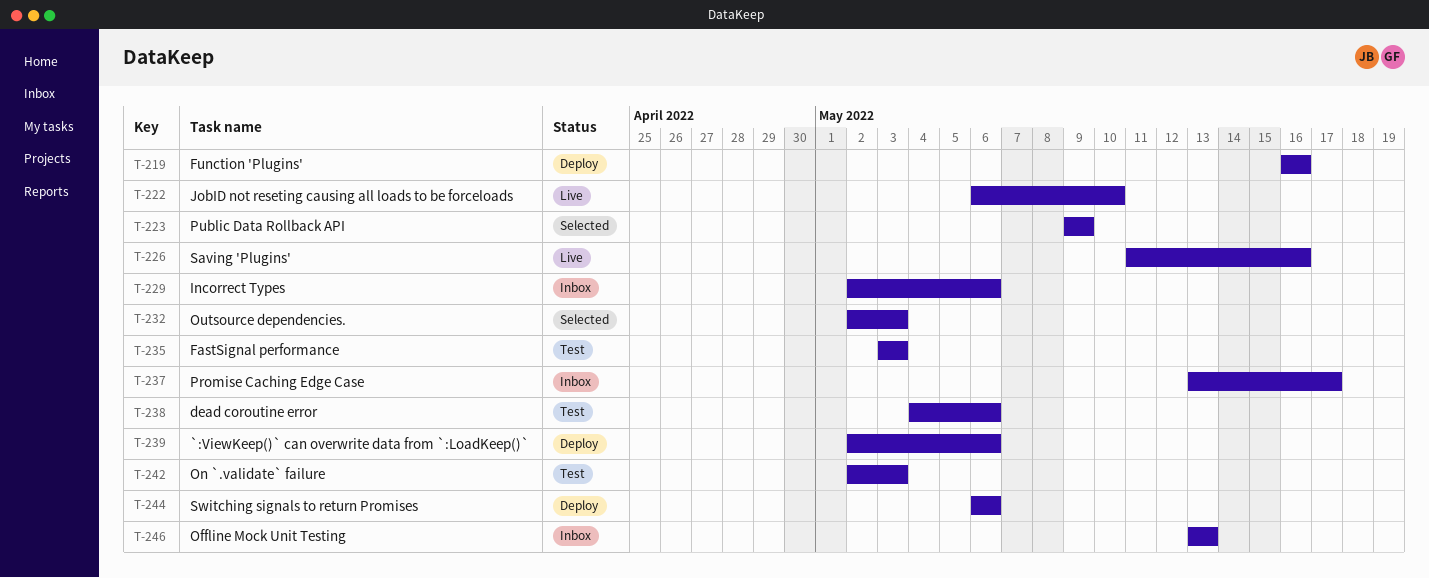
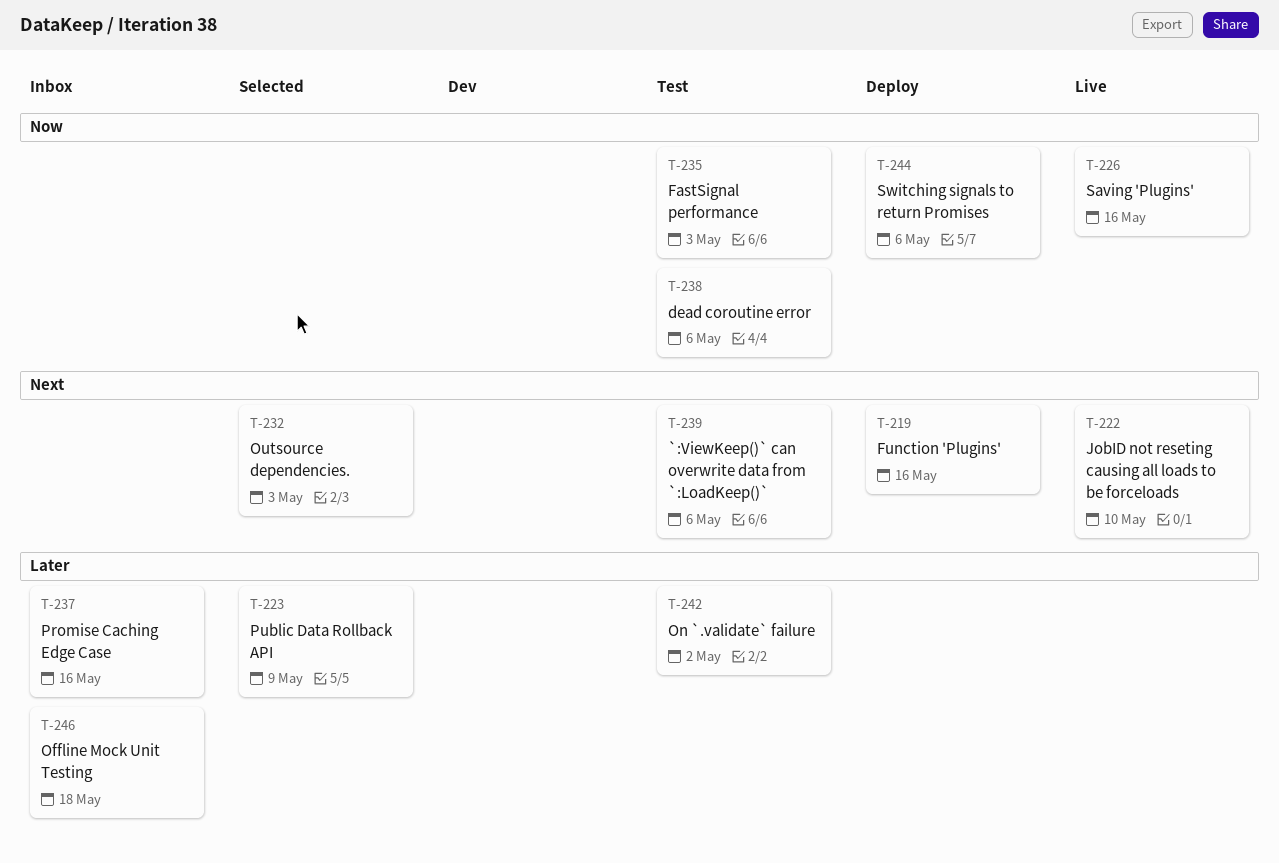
T-229: present -> none
T-237, due: May 17 -> May 16
T-239, status: Deploy -> Test
T-242, due: May 3 -> May 2
T-246, due: May 13 -> May 18

